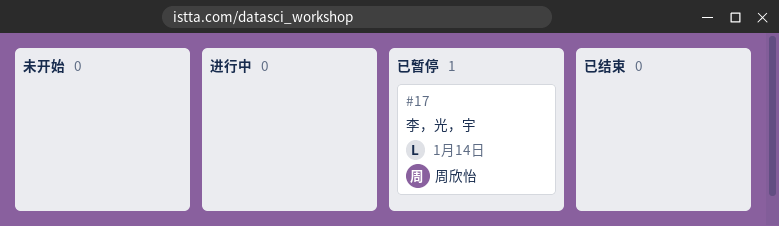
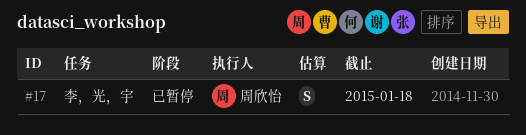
#17, estimate: L -> S
#17, due: Jan 14 -> Jan 18

